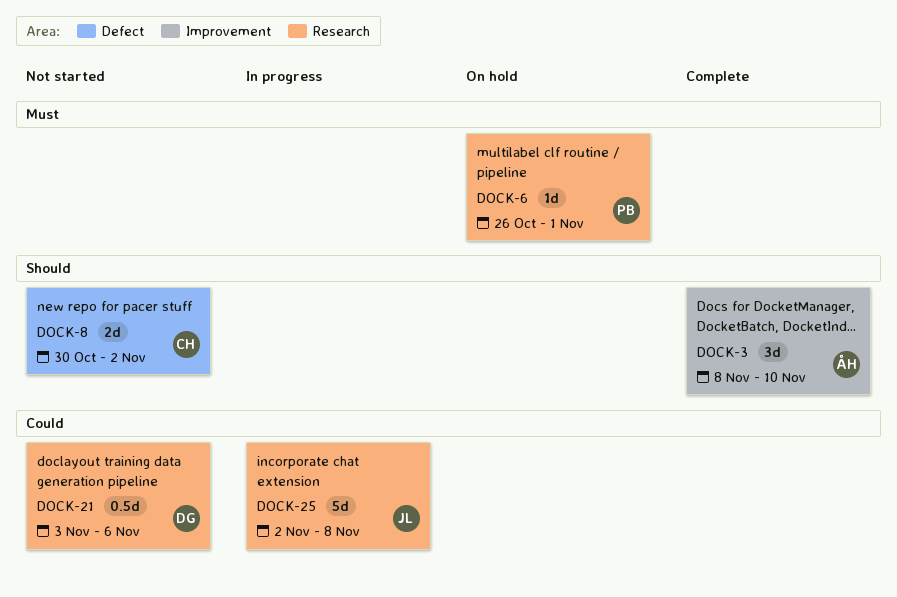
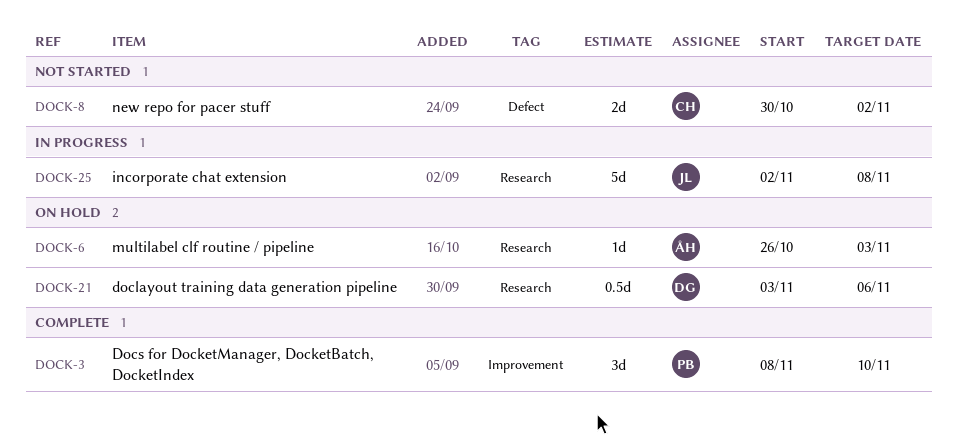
DOCK-3, owner: ÅH -> PB
DOCK-6, owner: PB -> ÅH
DOCK-6, due: Nov 1 -> Nov 3
DOCK-21, status: Not started -> On hold

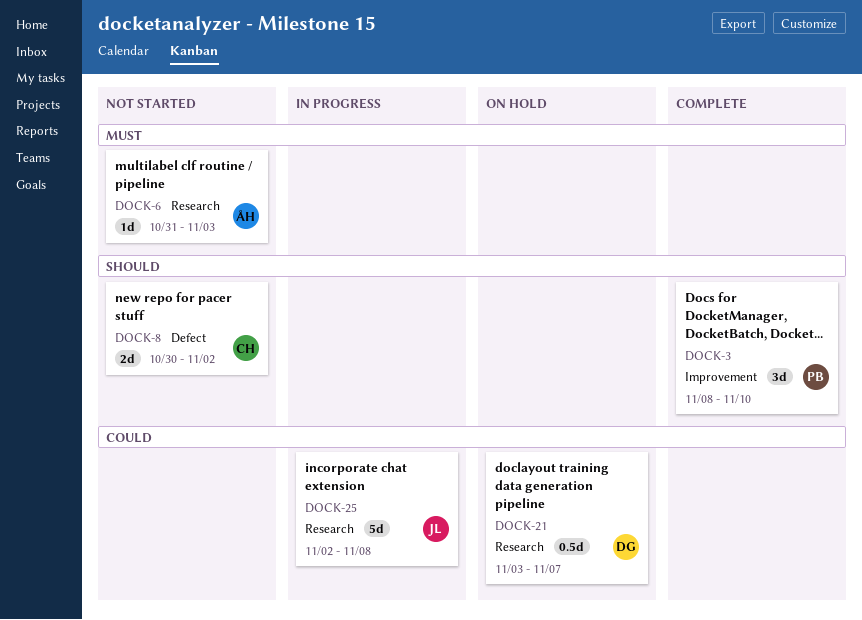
DOCK-6, status: On hold -> Not started
DOCK-6, start: Oct 26 -> Oct 31
DOCK-21, due: Nov 6 -> Nov 7

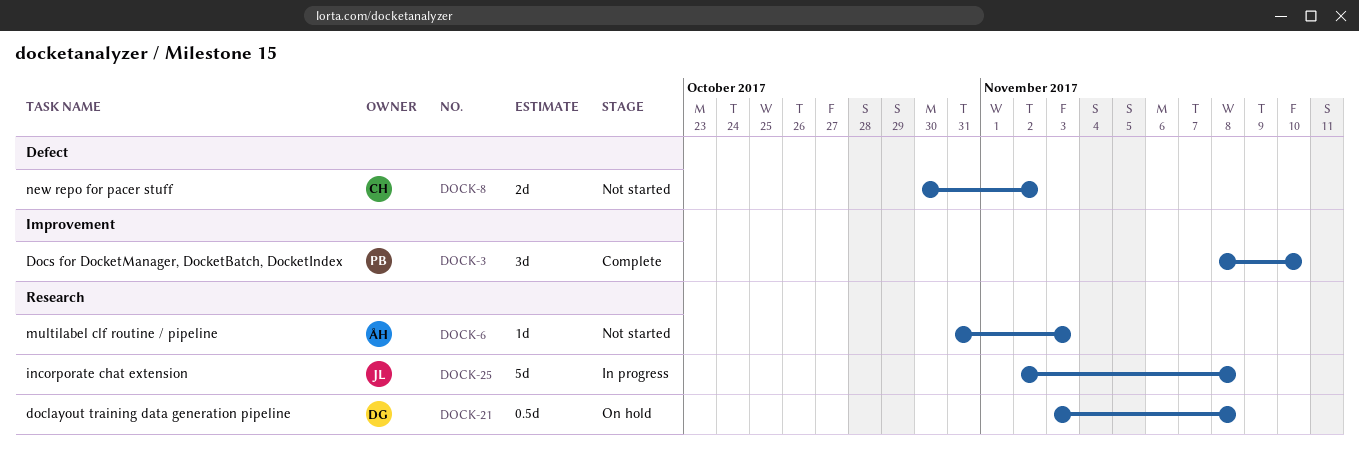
DOCK-21, due: Nov 7 -> Nov 8

